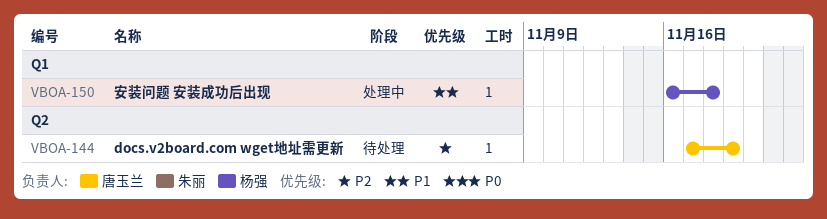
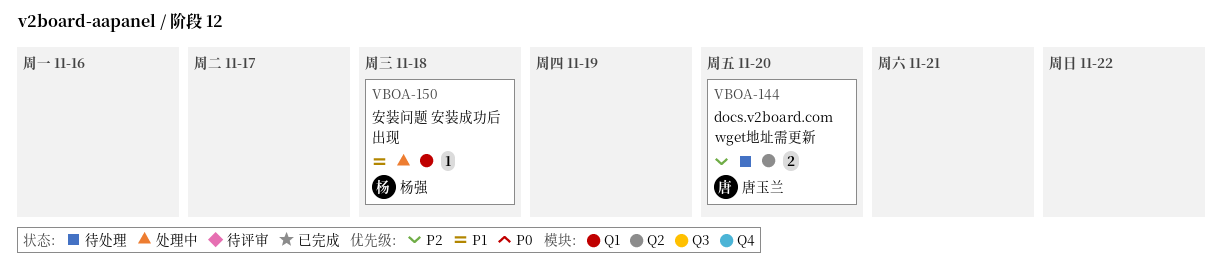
VBOA-144, estimate: 1 -> 2
VBOA-144, due: Nov 19 -> Nov 20

